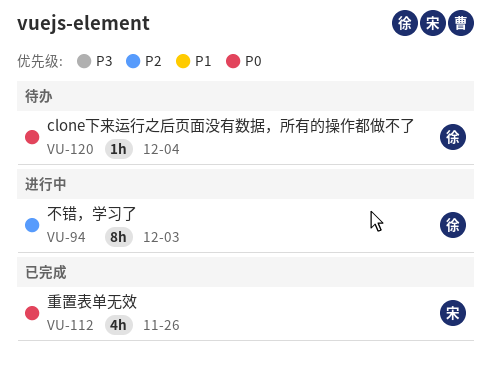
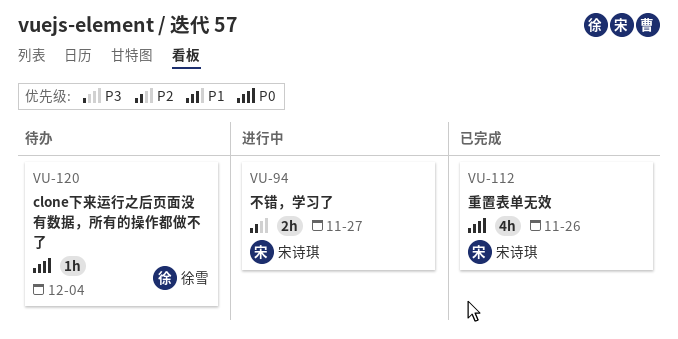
VU-94, owner: 徐雪 -> 宋诗琪
VU-94, estimate: 8h -> 2h
VU-94, due: Dec 3 -> Nov 27

